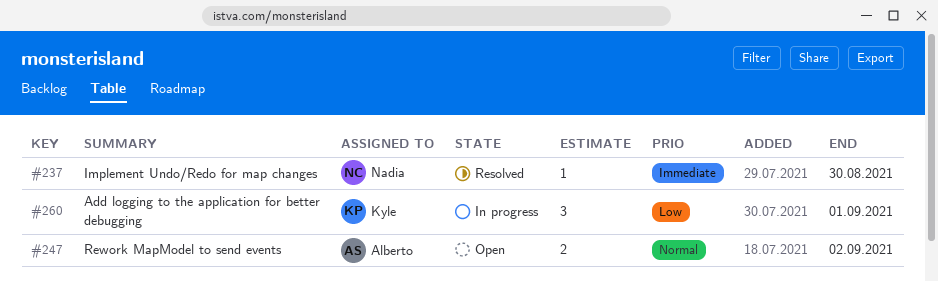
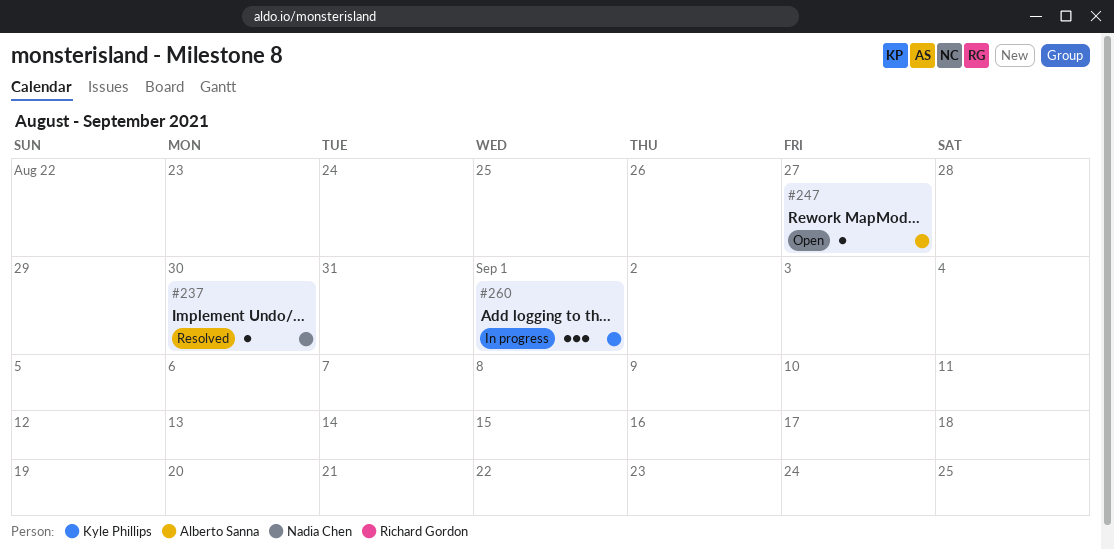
#247, estimate: 2 -> 1
#247, due: Sep 2 -> Aug 27

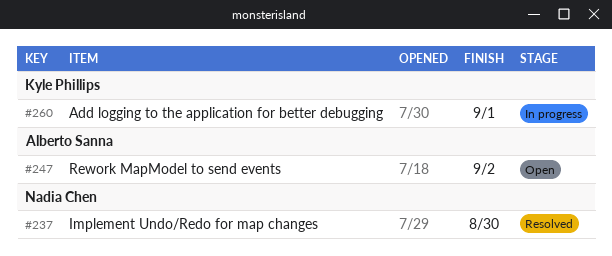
#247, due: Aug 27 -> Sep 2

